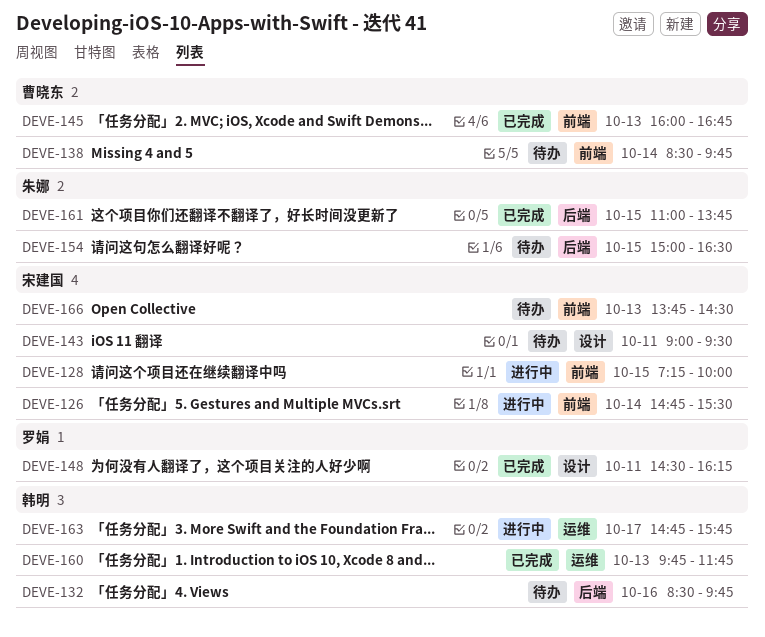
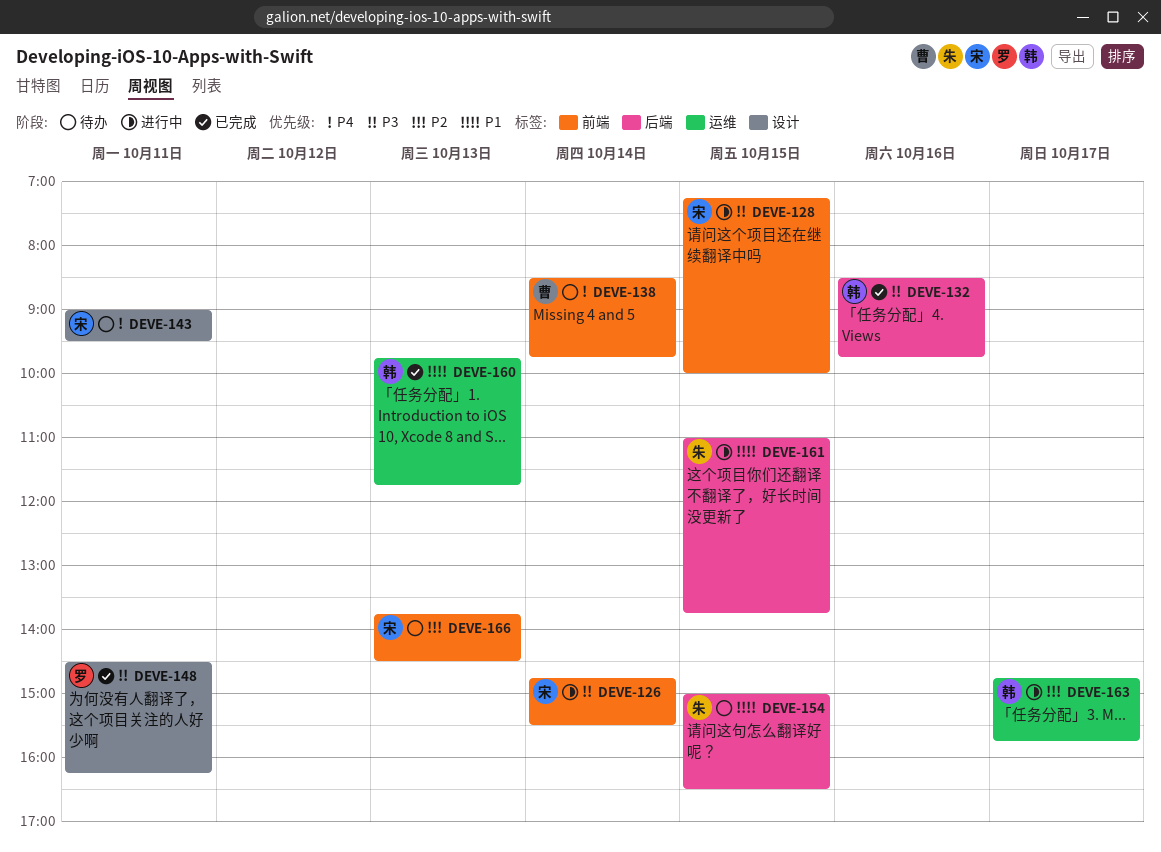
DEVE-132, status: 待办 -> 已完成
DEVE-145: present -> none
DEVE-161, status: 已完成 -> 进行中

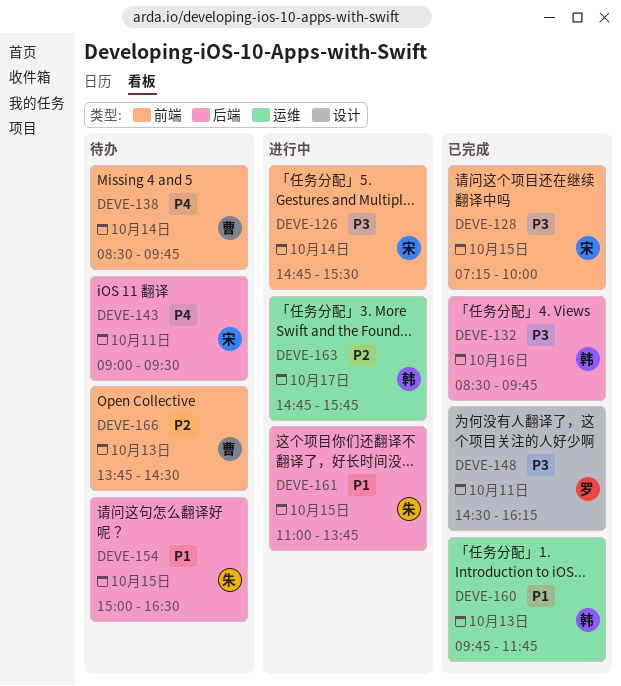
DEVE-128, status: 进行中 -> 已完成
DEVE-143, label: 设计 -> 后端
DEVE-166, owner: 宋 -> 曹

